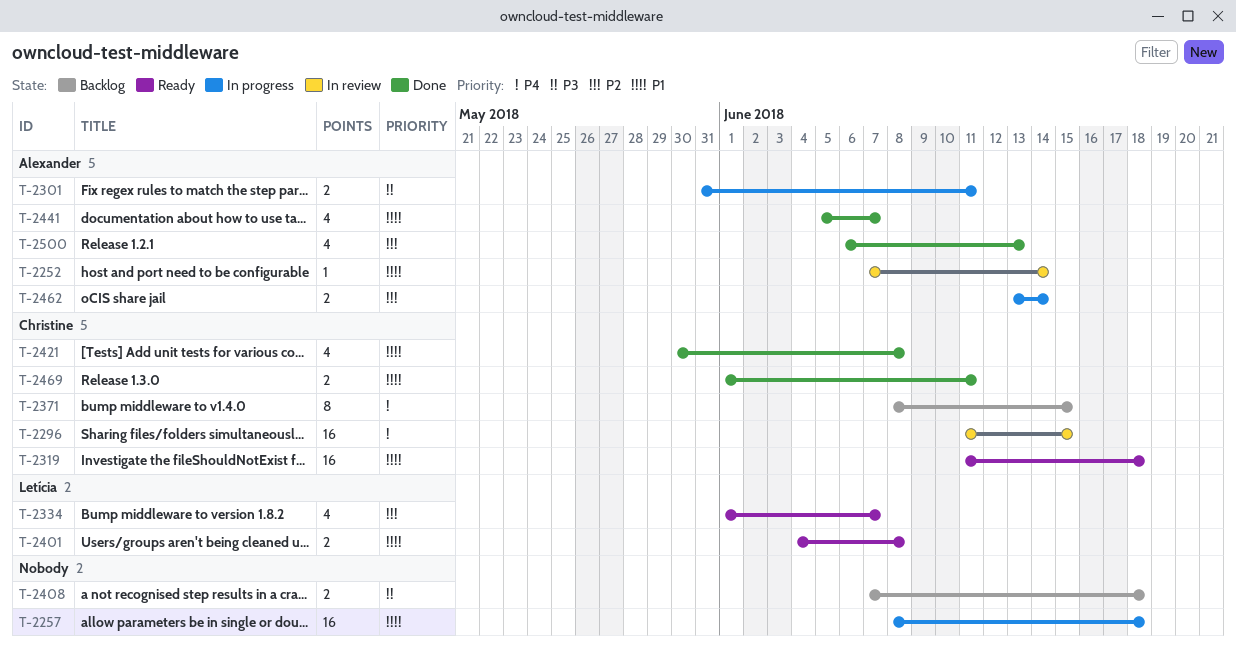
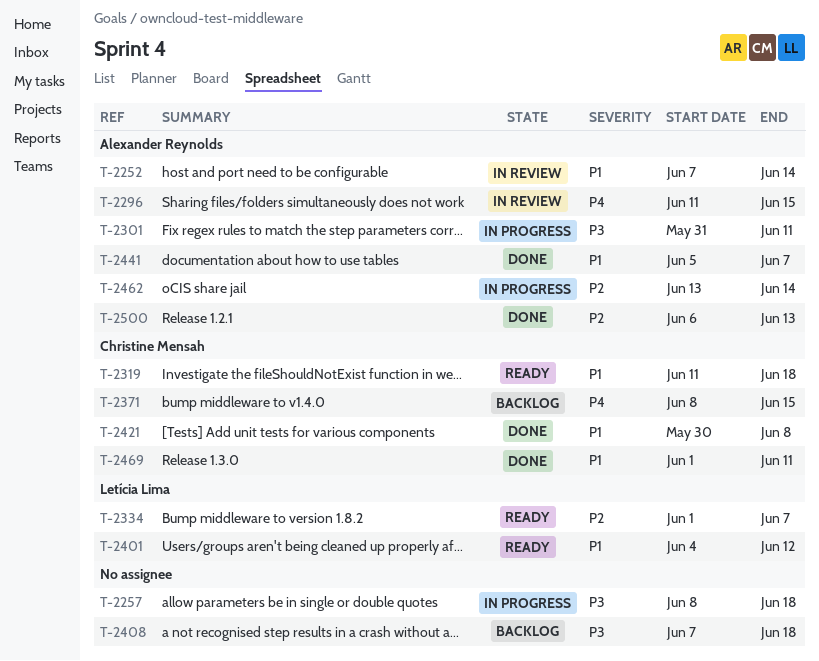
T-2257, priority: P1 -> P3
T-2296, owner: Christine Mensah -> Alexander Reynolds
T-2401, due: Jun 8 -> Jun 12

